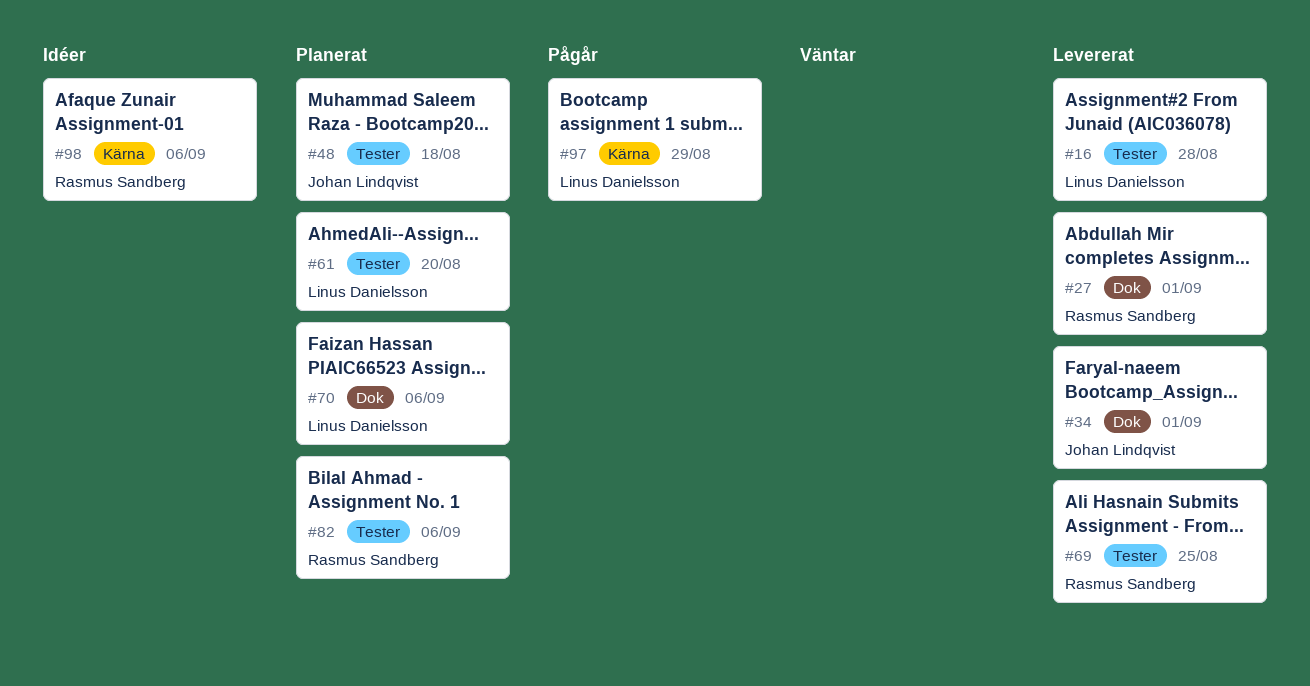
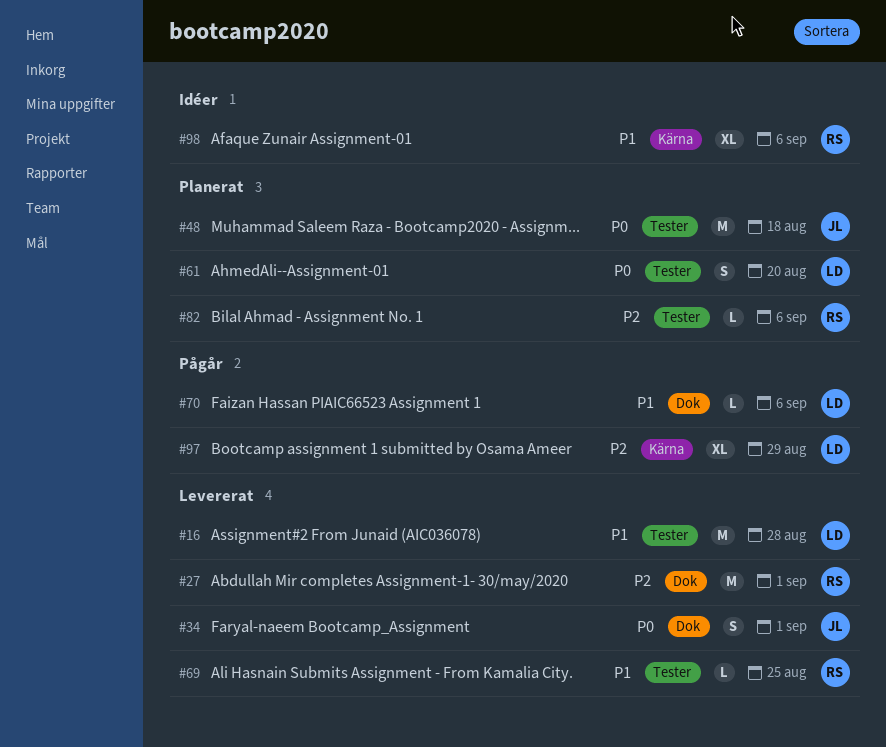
#70, status: Planerat -> Pågår

